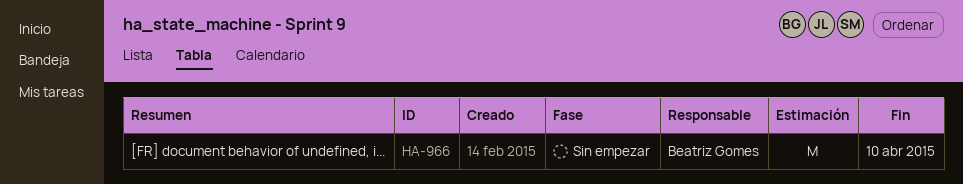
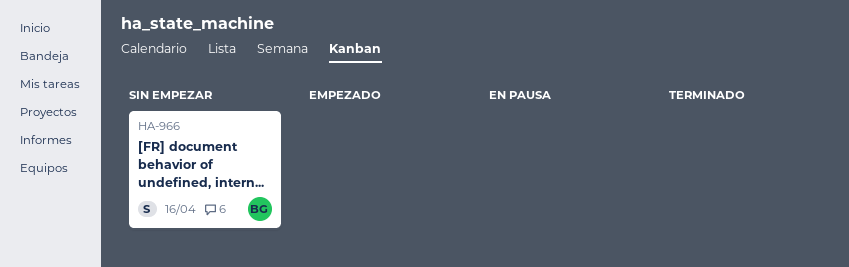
HA-966, estimate: M -> S
HA-966, due: Apr 10 -> Apr 16

